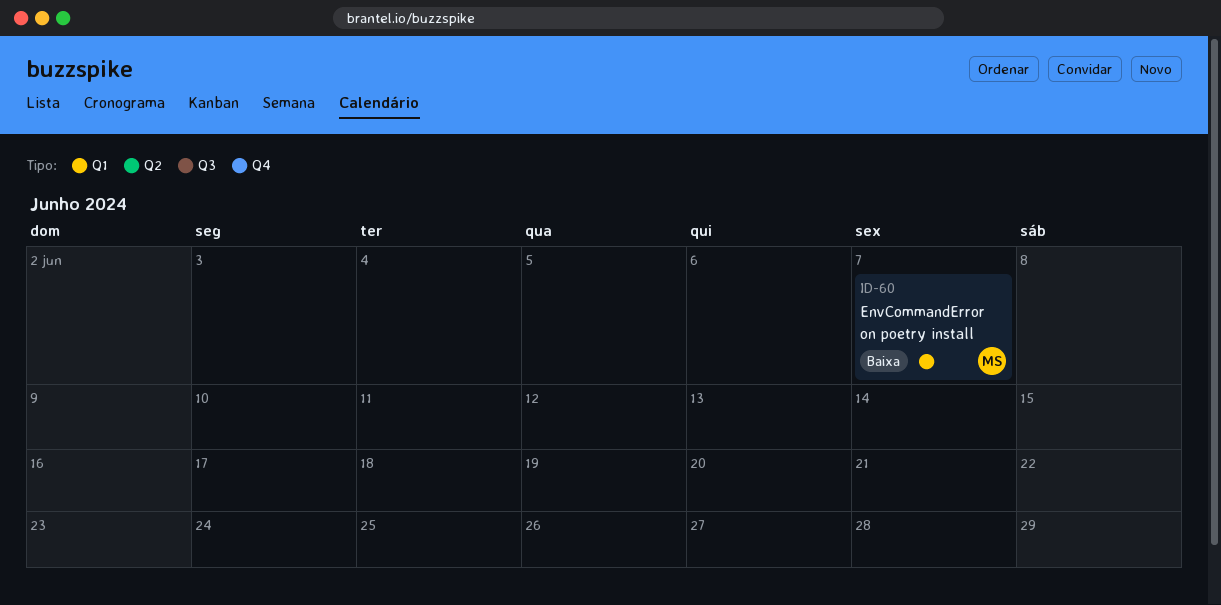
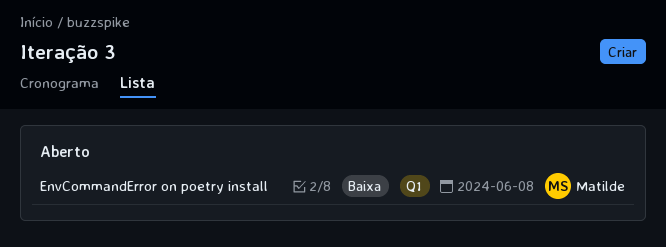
EnvCommandError on poetry install, due: Jun 7 -> Jun 8

